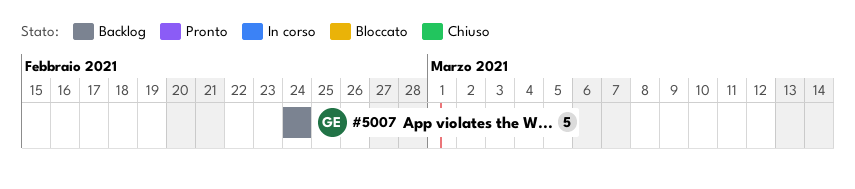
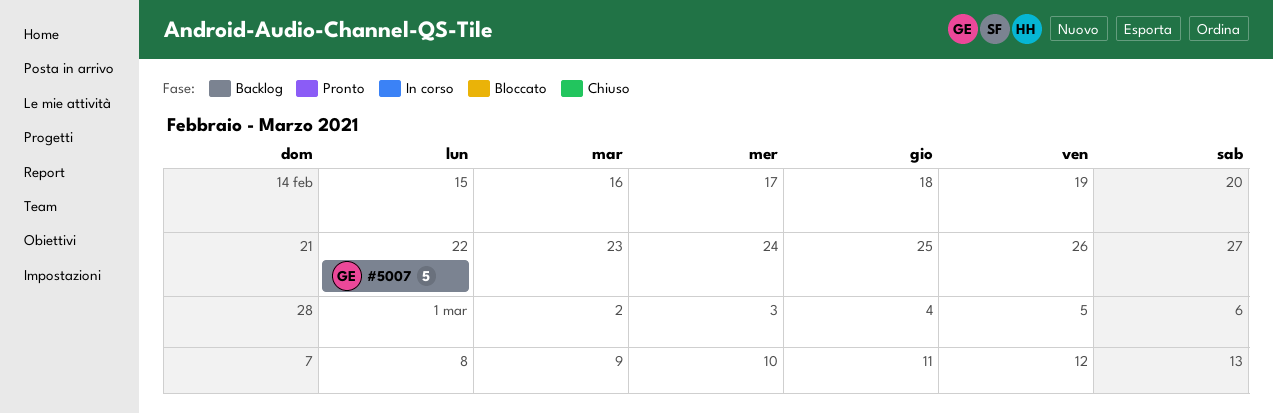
#5007, start: Feb 24 -> Feb 22
#5007, due: Feb 24 -> Feb 22

